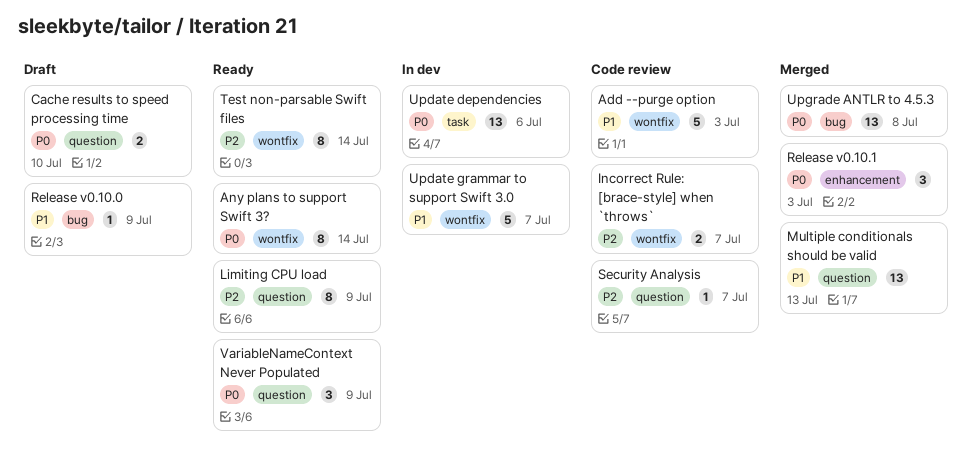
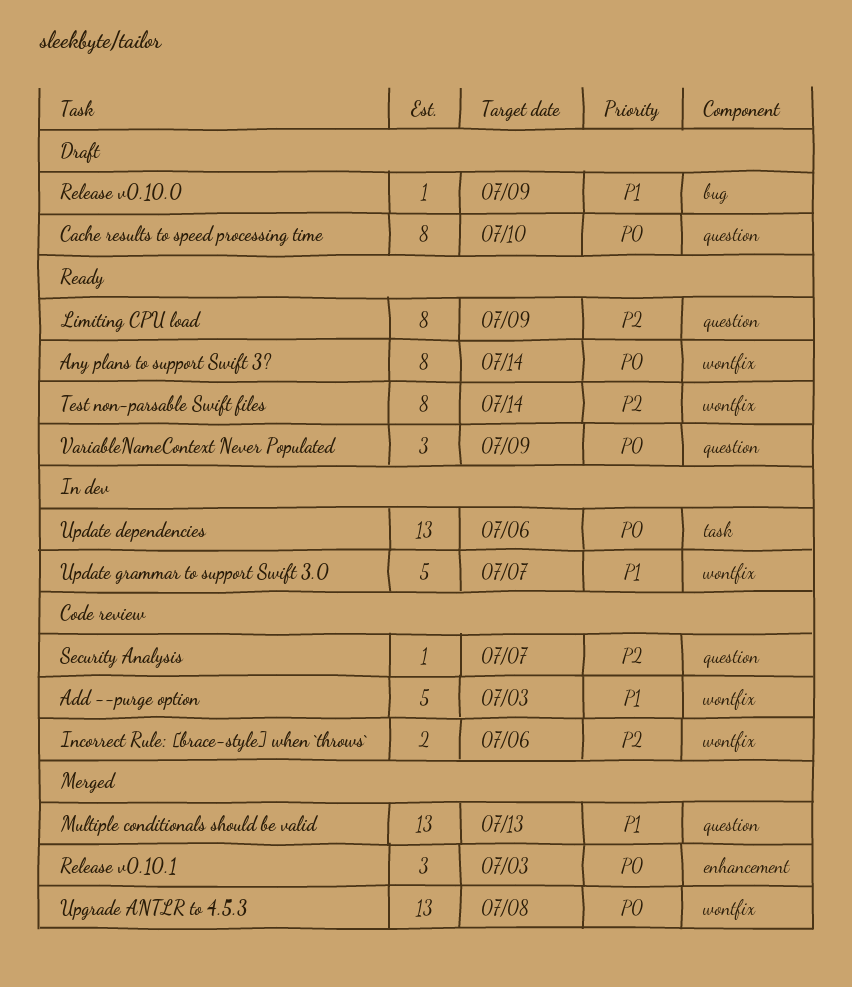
Cache results to speed processing time, estimate: 2 -> 8
Incorrect Rule: [brace-style] when `throws`, due: Jul 7 -> Jul 6
Upgrade ANTLR to 4.5.3, label: bug -> wontfix

